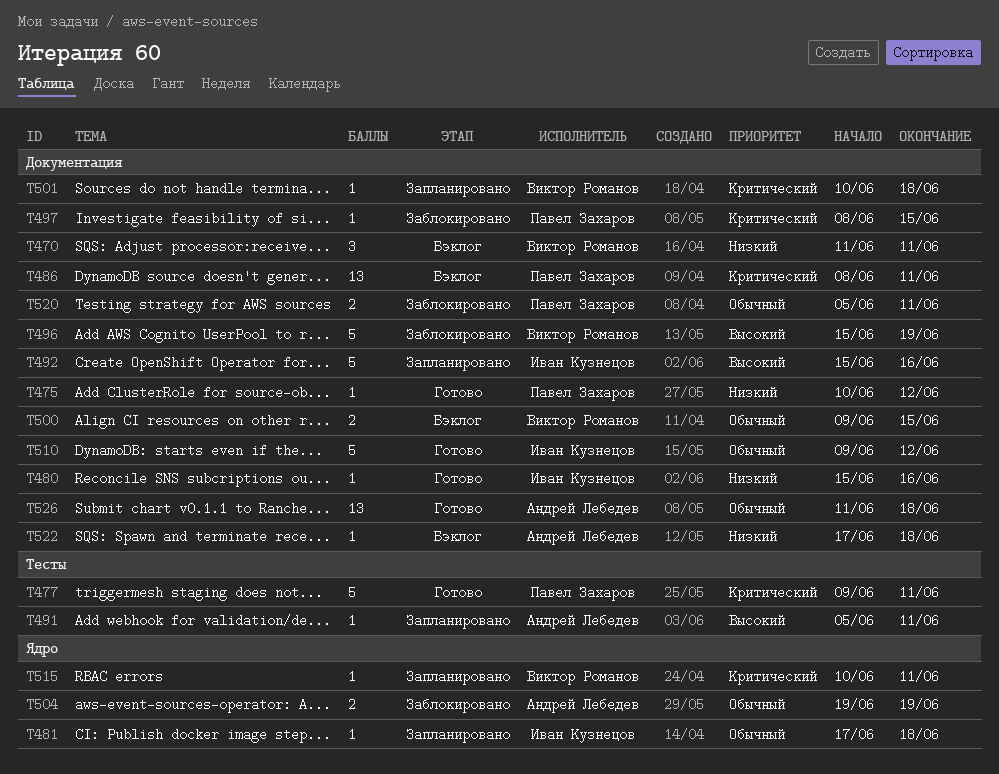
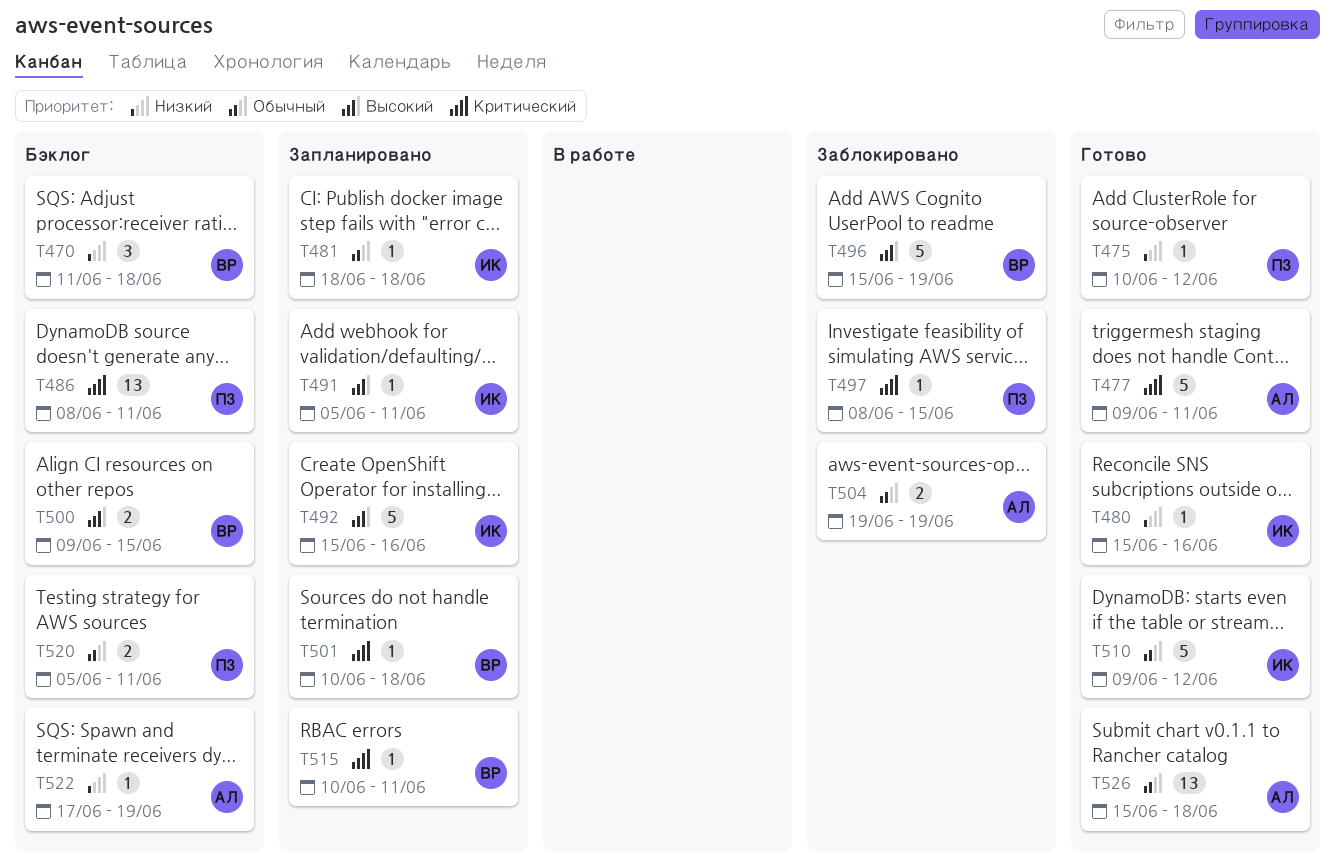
T470, due: Jun 11 -> Jun 18
T477, owner: Павел Захаров -> Андрей Лебедев
T481, start: Jun 17 -> Jun 18
T491, owner: Андрей Лебедев -> Иван Кузнецов
T500, priority: Обычный -> Высокий
T520, status: Заблокировано -> Бэклог
T522, due: Jun 18 -> Jun 19
T526, start: Jun 11 -> Jun 15

